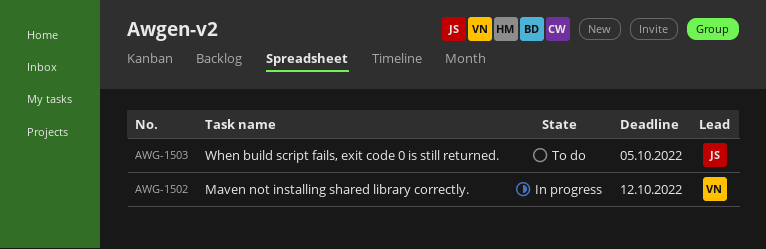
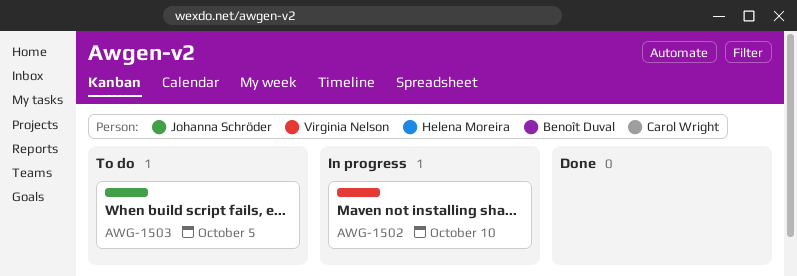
AWG-1502, due: Oct 12 -> Oct 10

